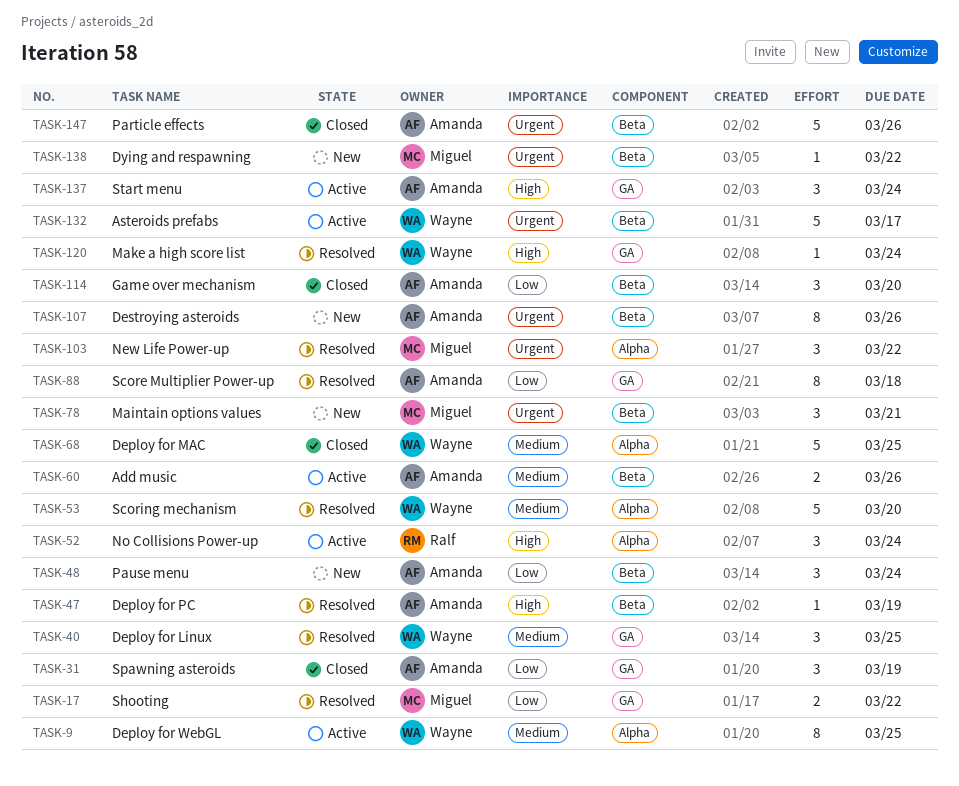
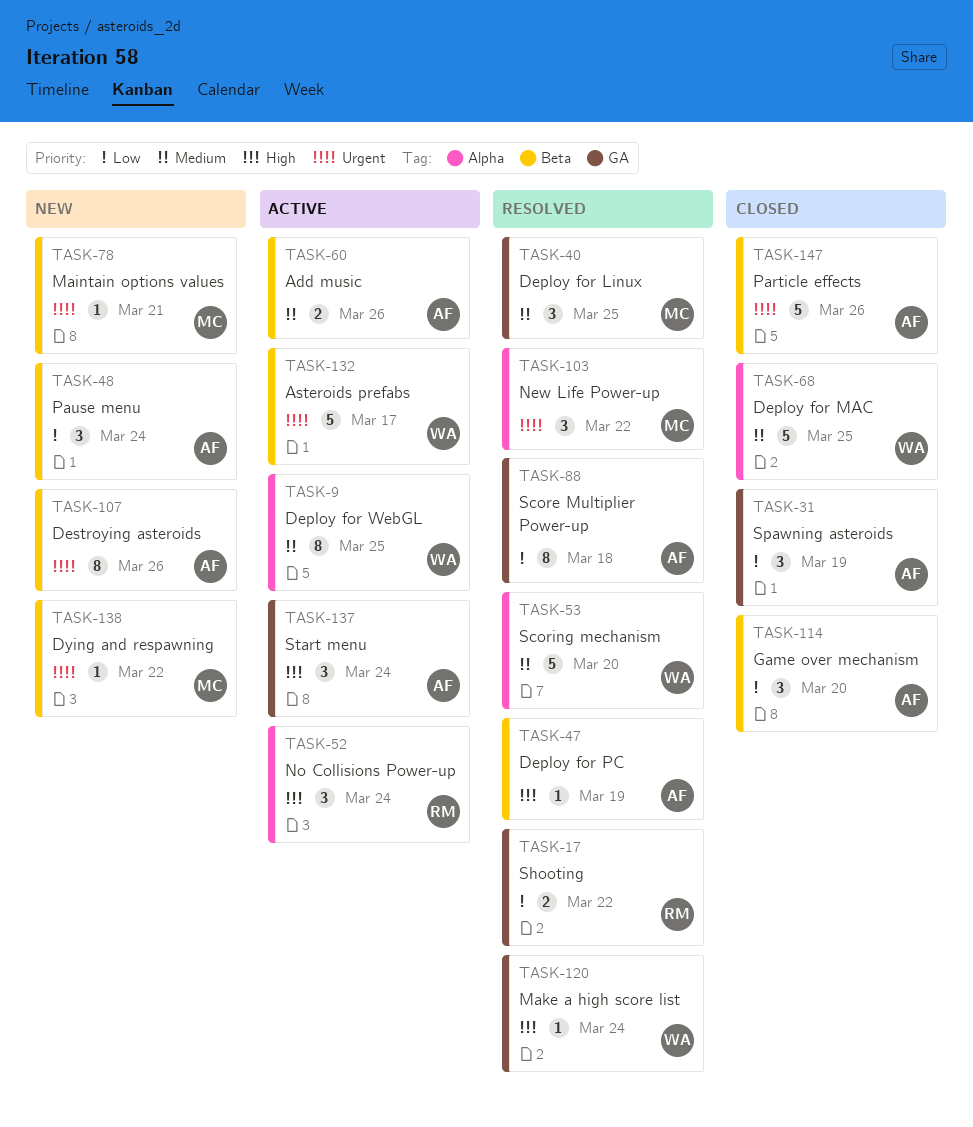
TASK-17, owner: Miguel -> Ralf
TASK-40, owner: Wayne -> Miguel
TASK-78, estimate: 3 -> 1

